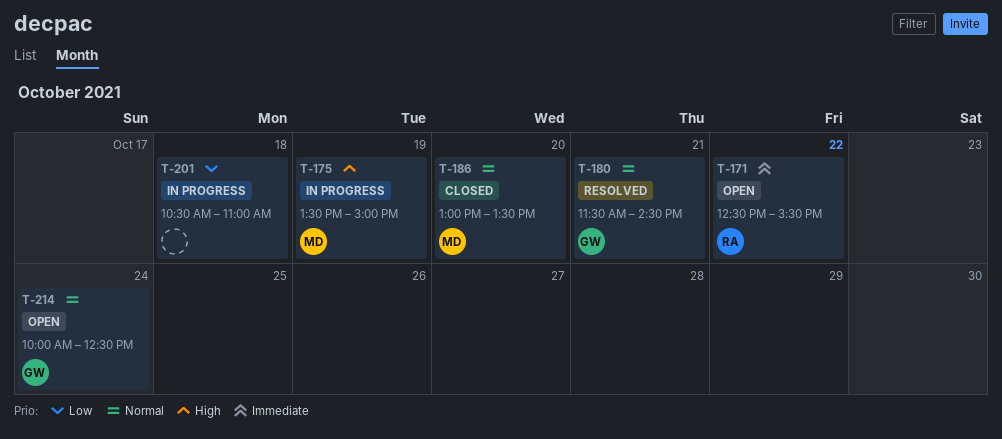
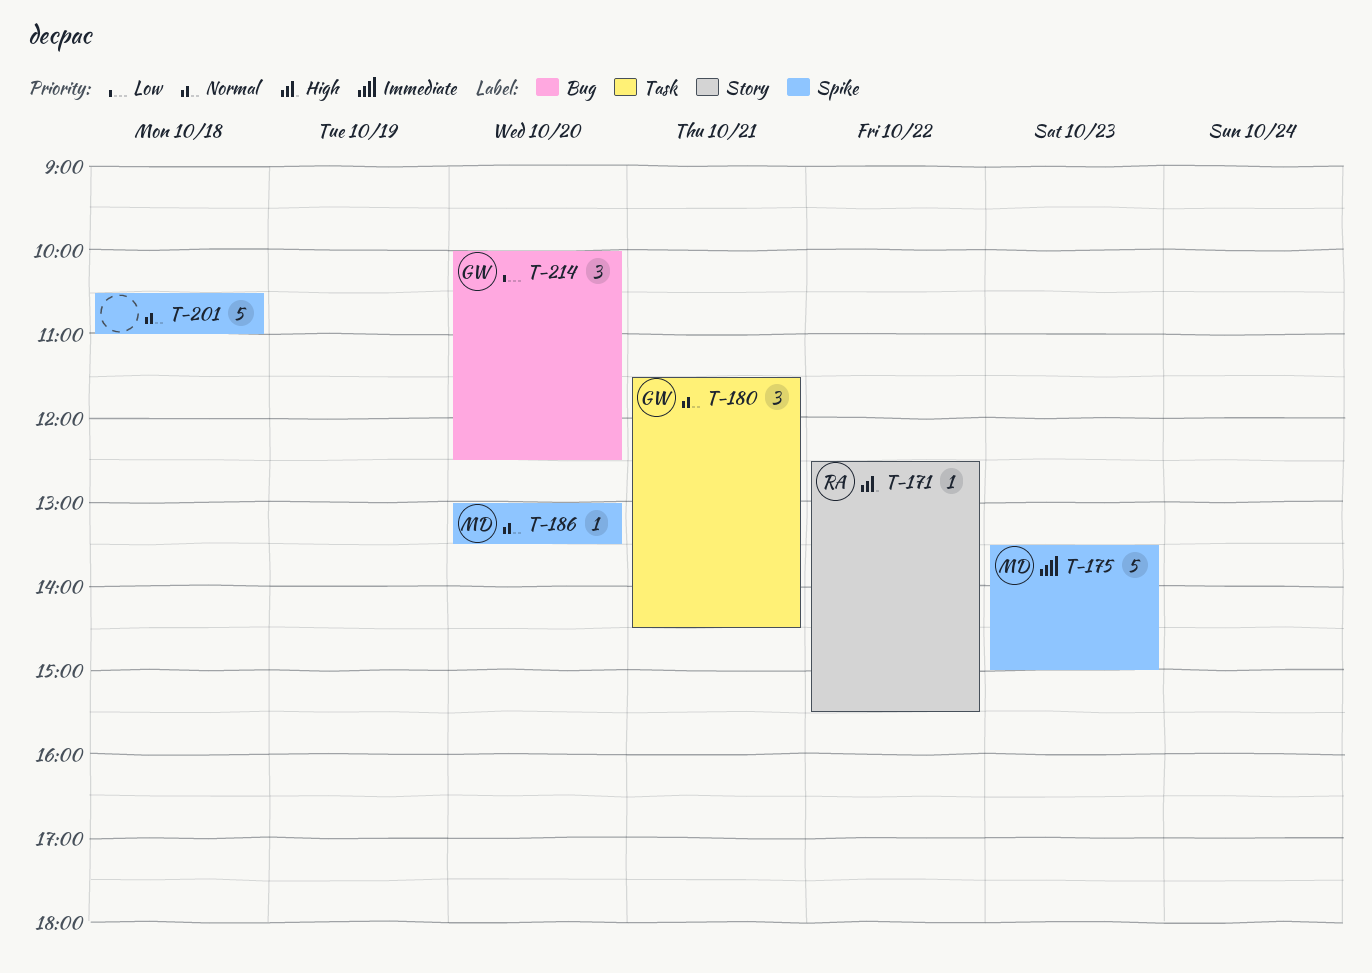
T-171, priority: Immediate -> High
T-175, priority: High -> Immediate
T-175, day: Oct 19 -> Oct 23
T-201, priority: Low -> Normal
T-214, priority: Normal -> Low
T-214, day: Oct 24 -> Oct 20

